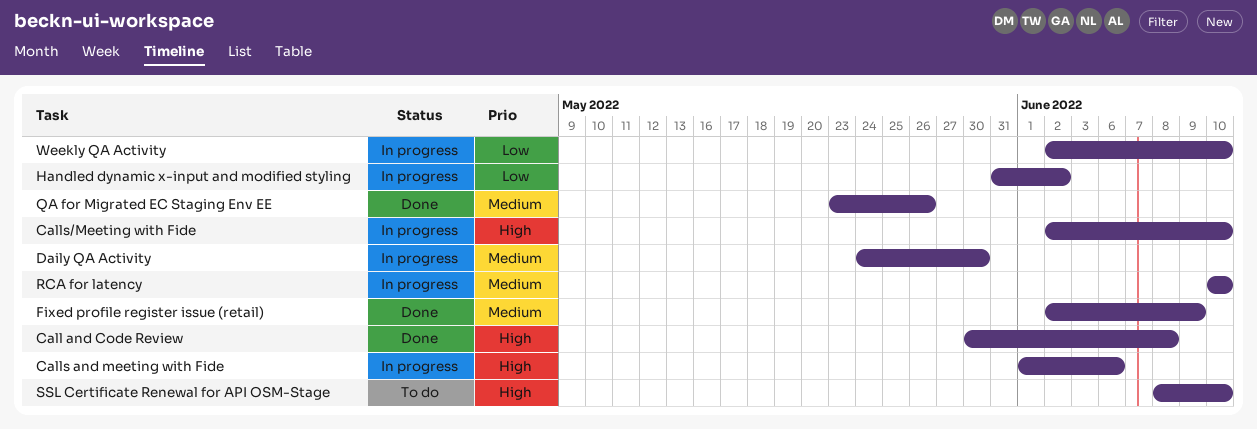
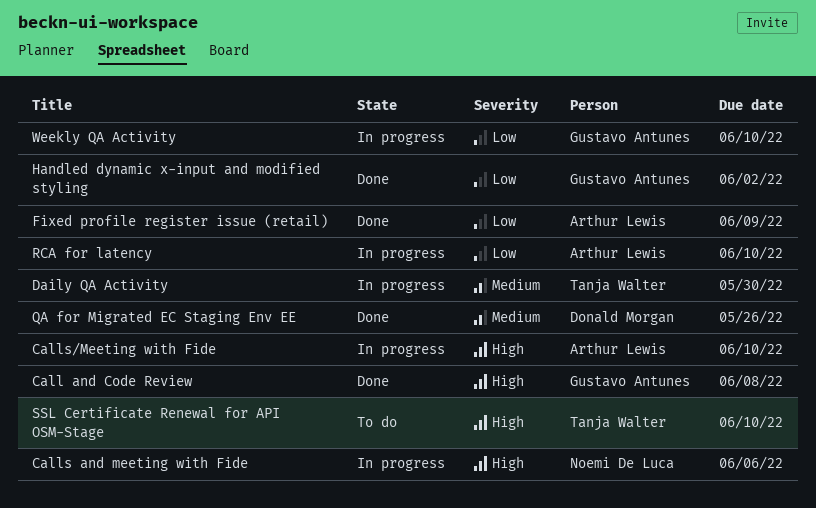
Fixed profile register issue (retail), priority: Medium -> Low
Handled dynamic x-input and modified styling, status: In progress -> Done
RCA for latency, priority: Medium -> Low

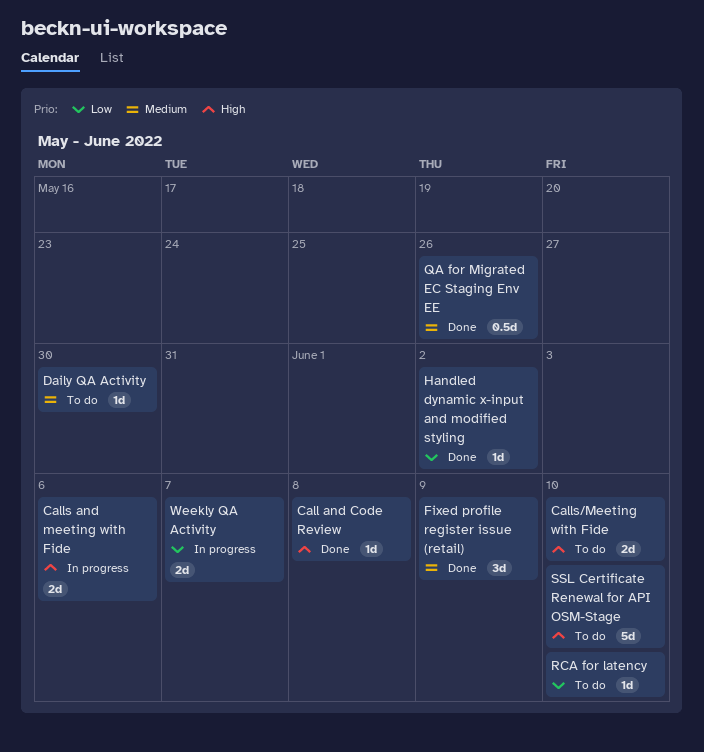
Calls/Meeting with Fide, status: In progress -> To do
Daily QA Activity, status: In progress -> To do
Fixed profile register issue (retail), priority: Low -> Medium
RCA for latency, status: In progress -> To do
Weekly QA Activity, due: Jun 10 -> Jun 7

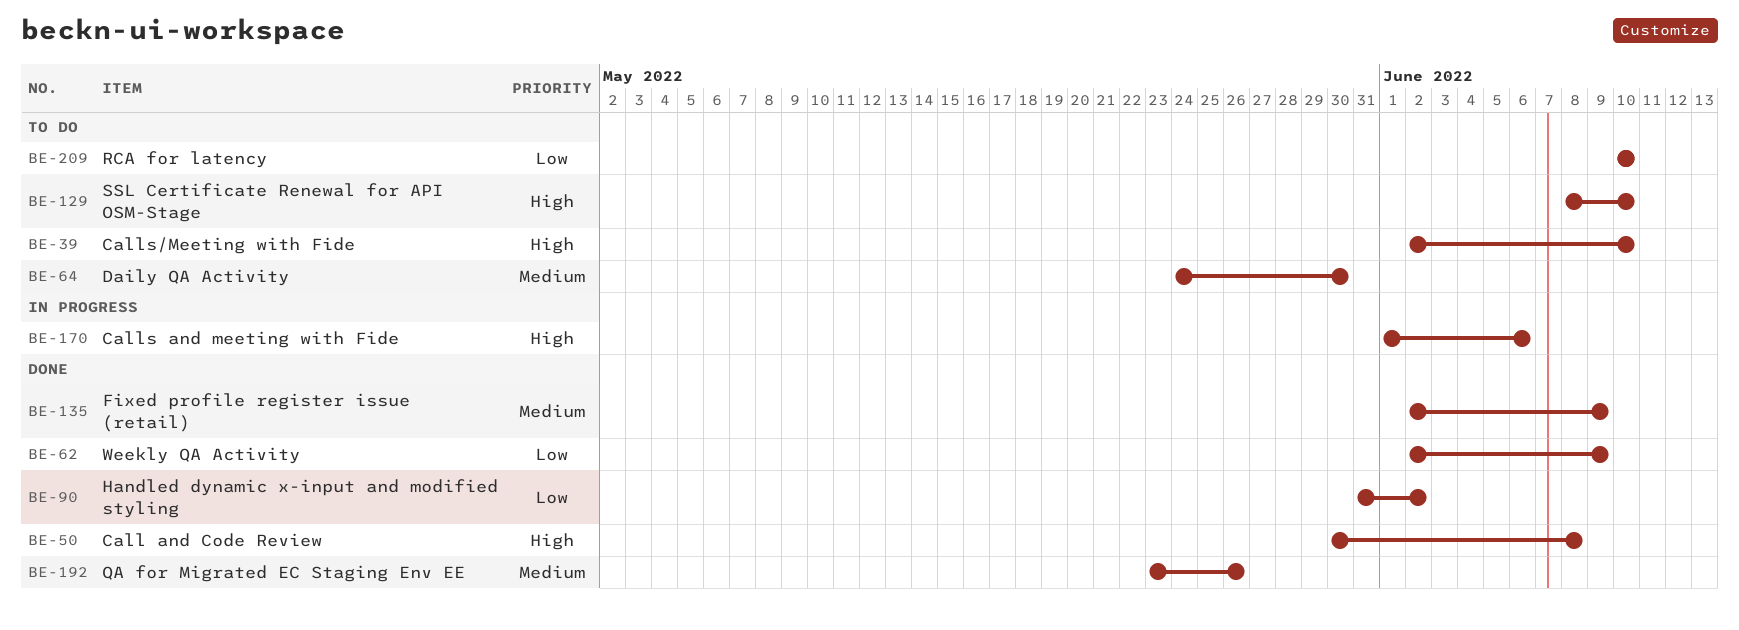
Weekly QA Activity, status: In progress -> Done
Weekly QA Activity, due: Jun 7 -> Jun 9

